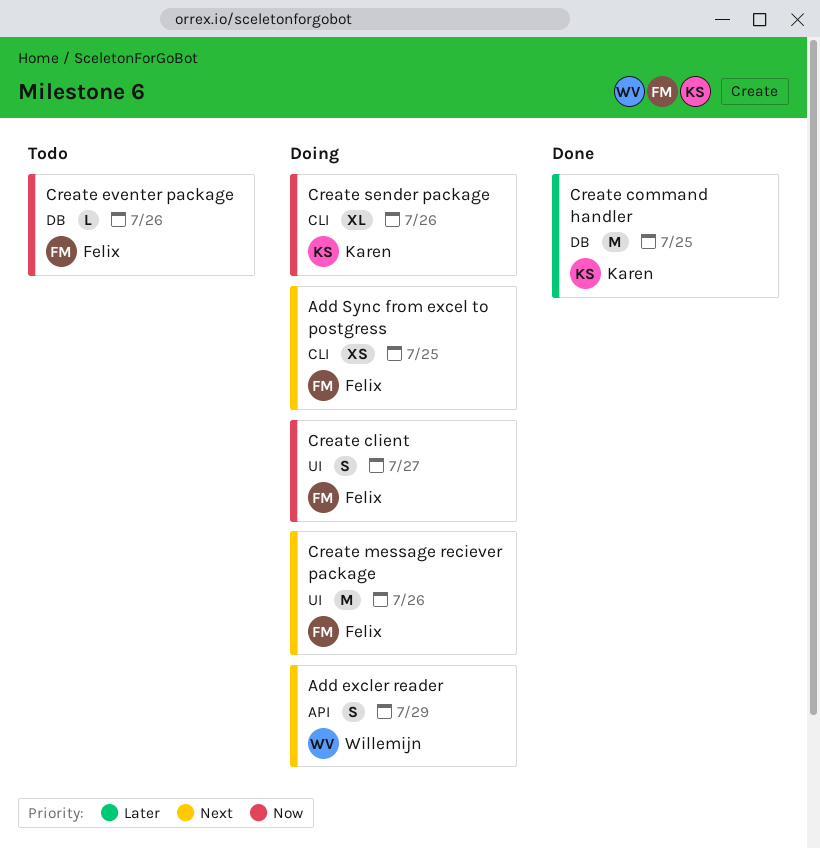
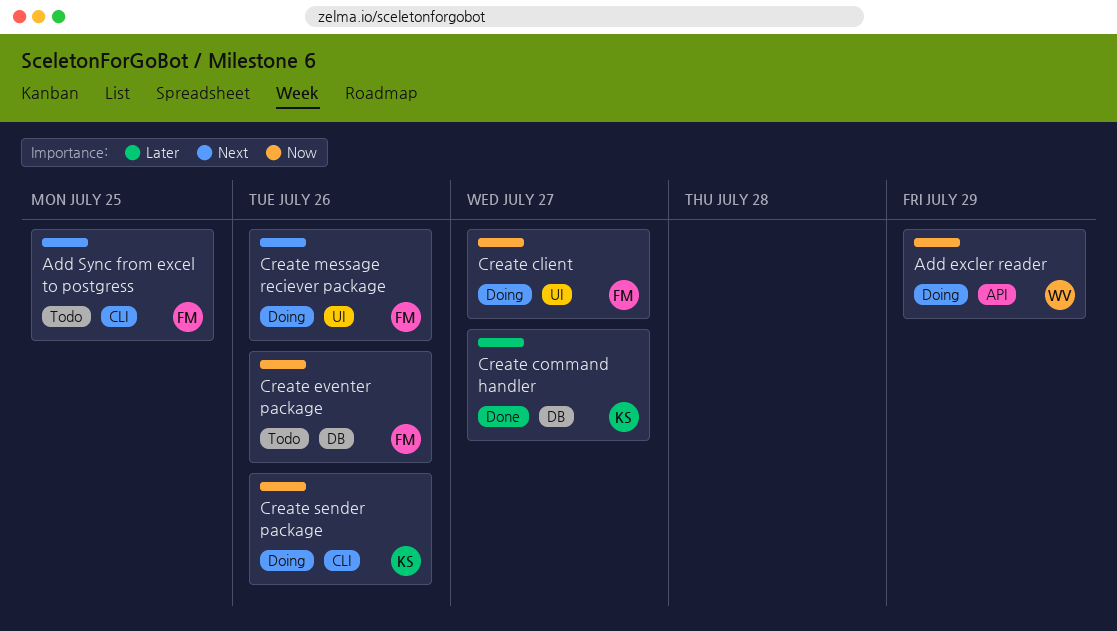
Add excler reader, priority: Next -> Now
Add Sync from excel to postgress, status: Doing -> Todo
Create command handler, due: Jul 25 -> Jul 27

